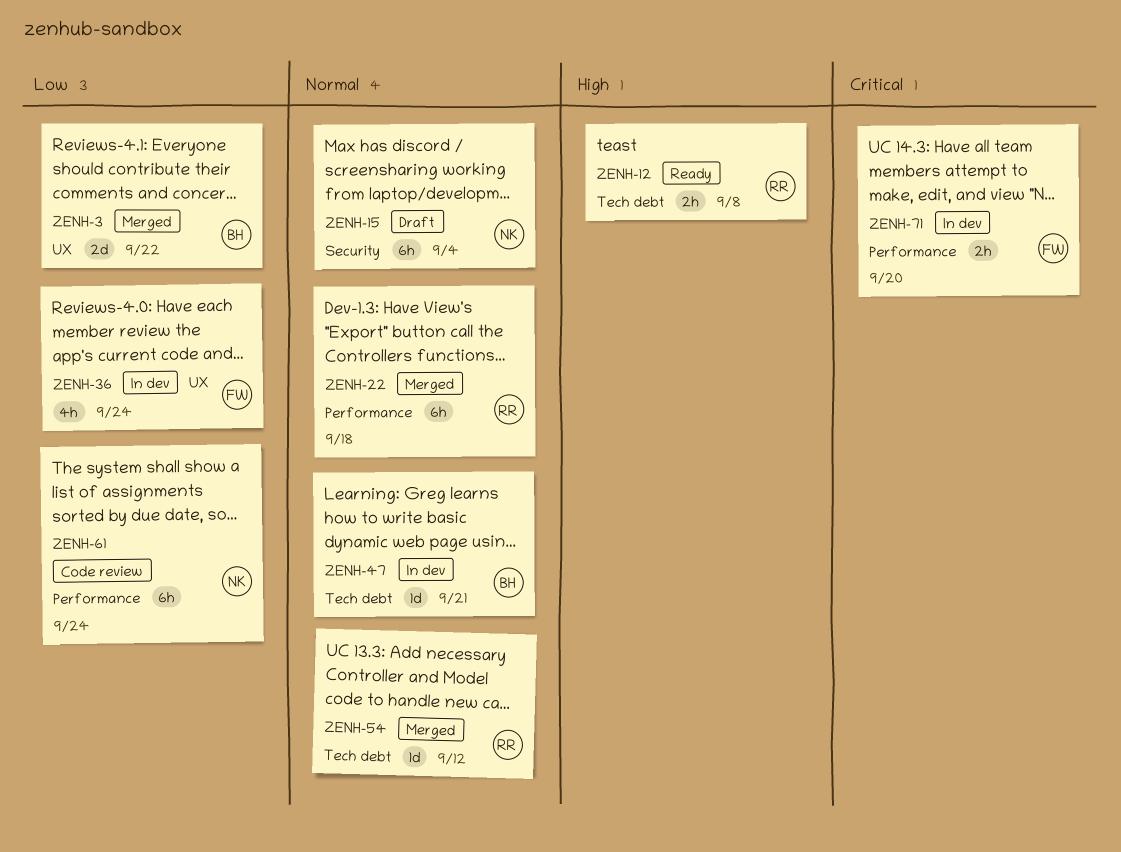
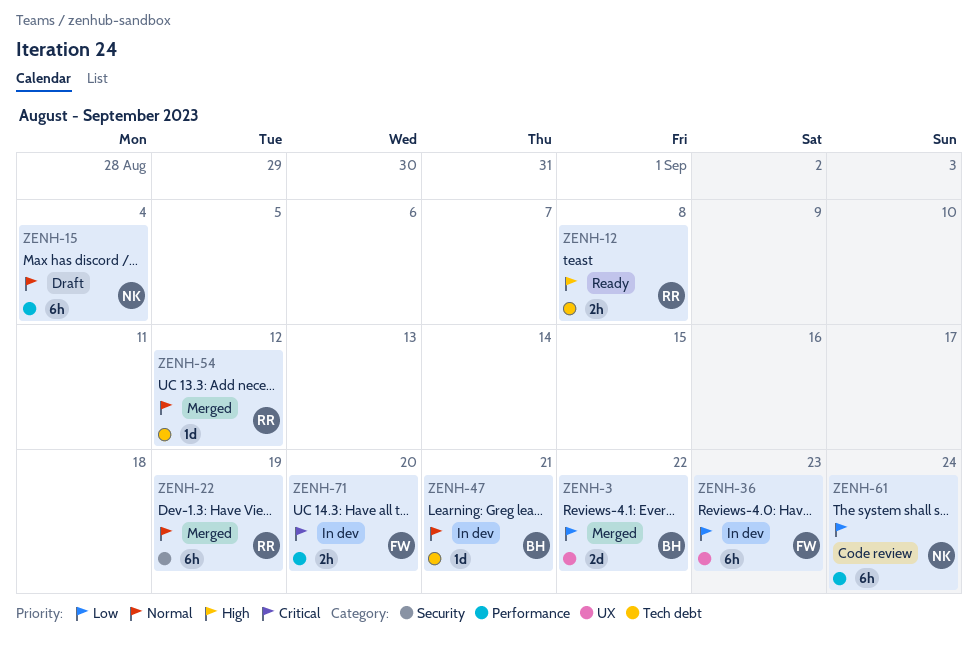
ZENH-15, label: Security -> Performance
ZENH-22, label: Performance -> Security
ZENH-22, due: Sep 18 -> Sep 19
ZENH-36, estimate: 4h -> 6h
ZENH-36, due: Sep 24 -> Sep 23

